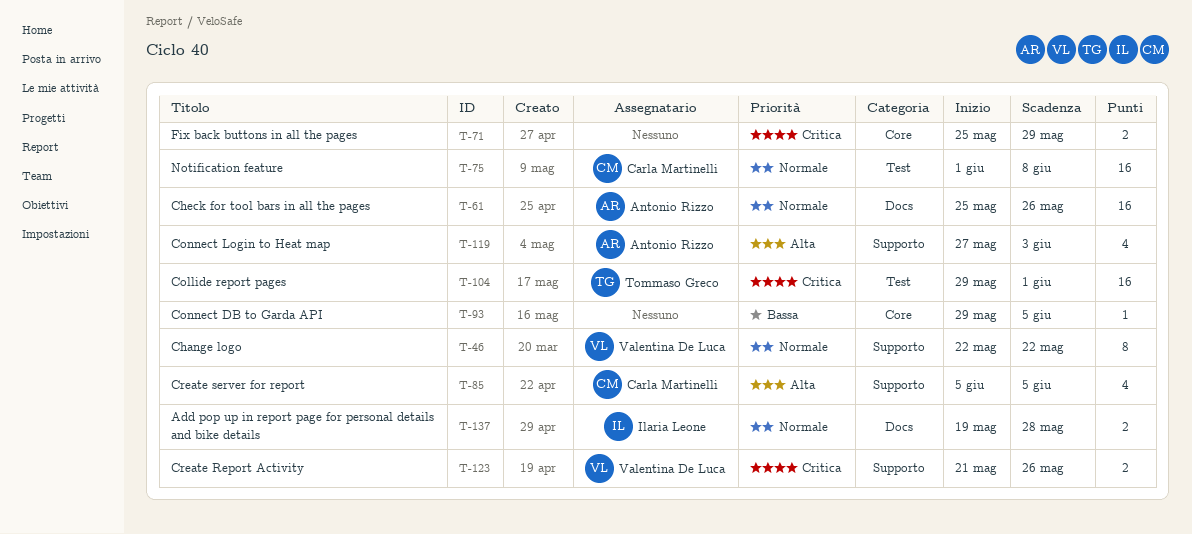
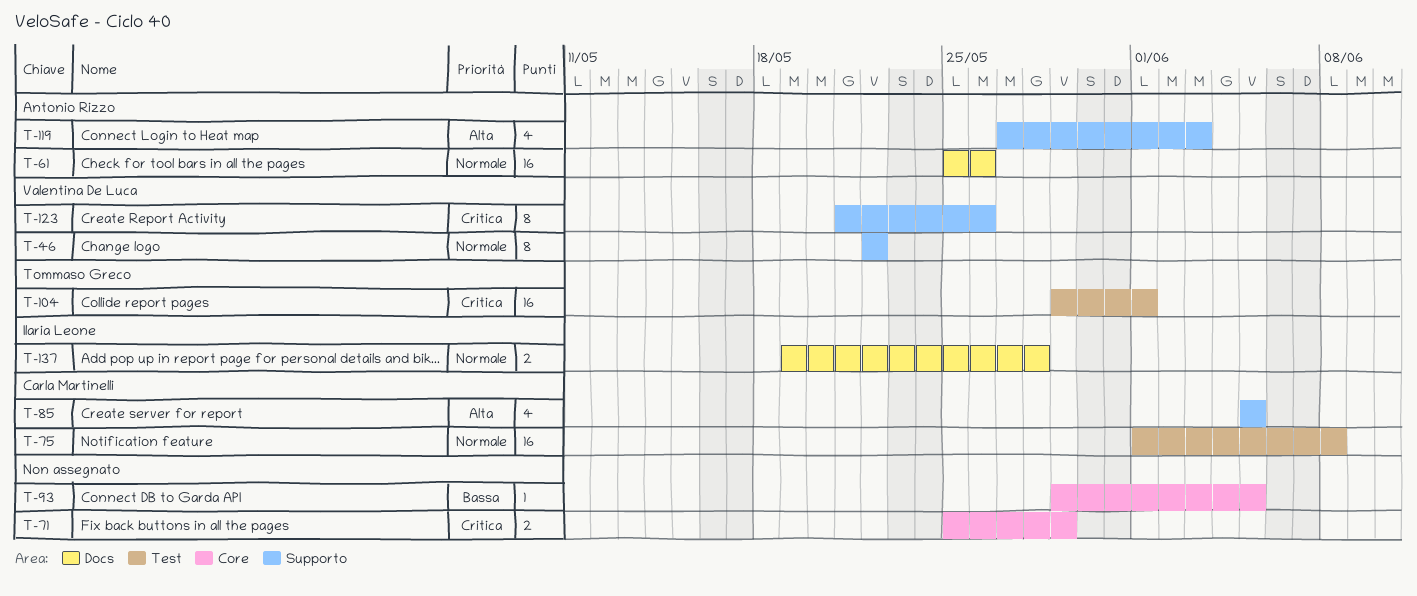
T-123, estimate: 2 -> 8

